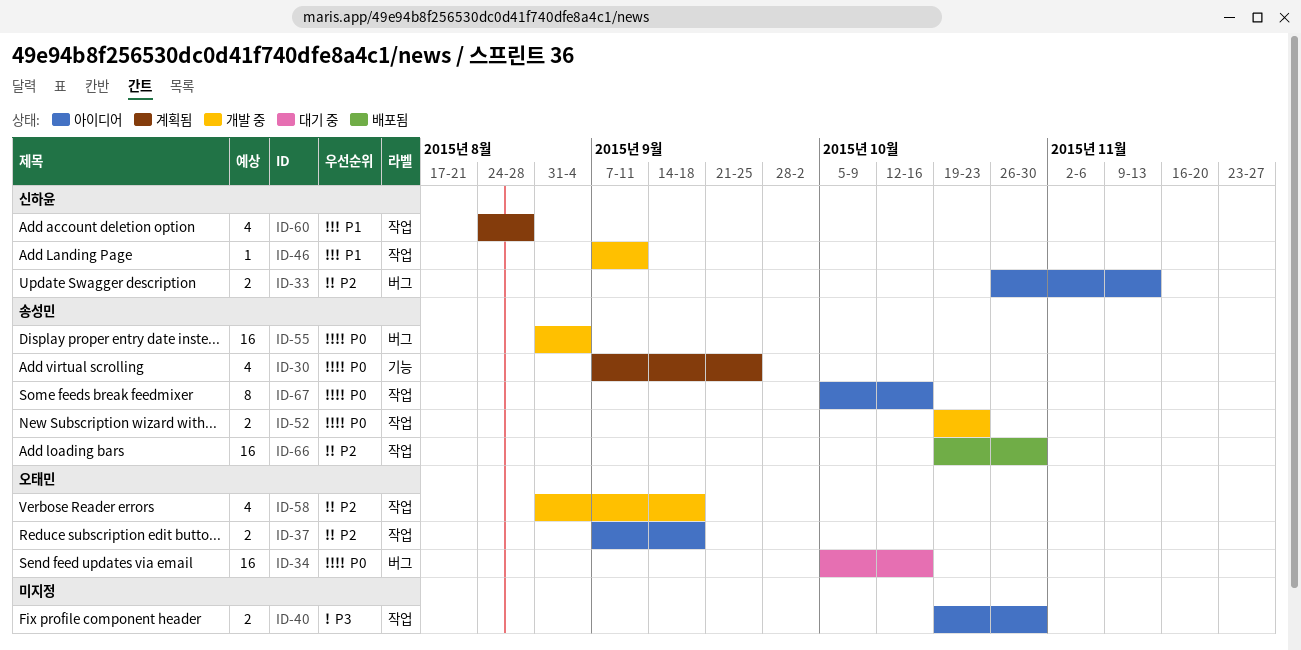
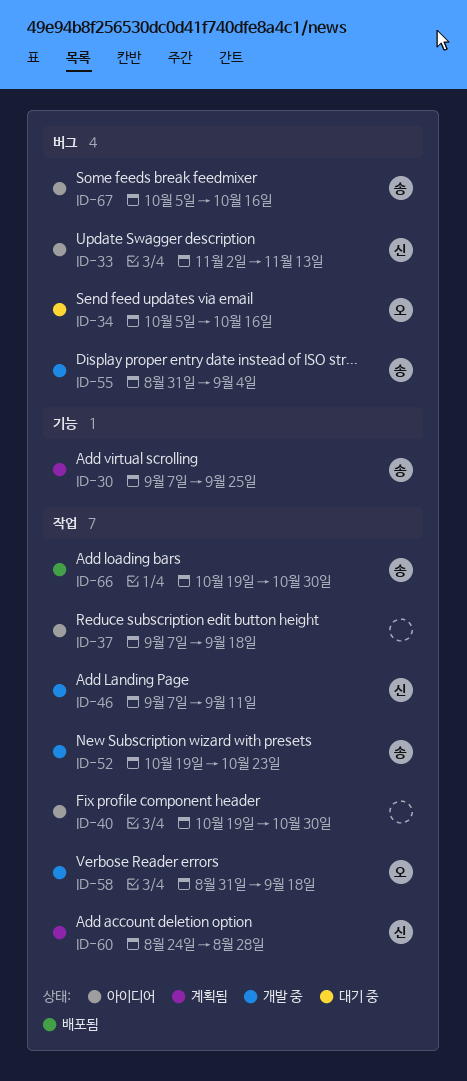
ID-33, start: Oct 26 -> Nov 2
ID-37, owner: 오태민 -> none
ID-67, label: 작업 -> 버그

